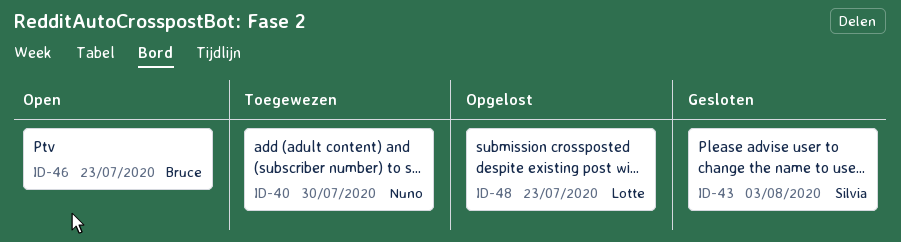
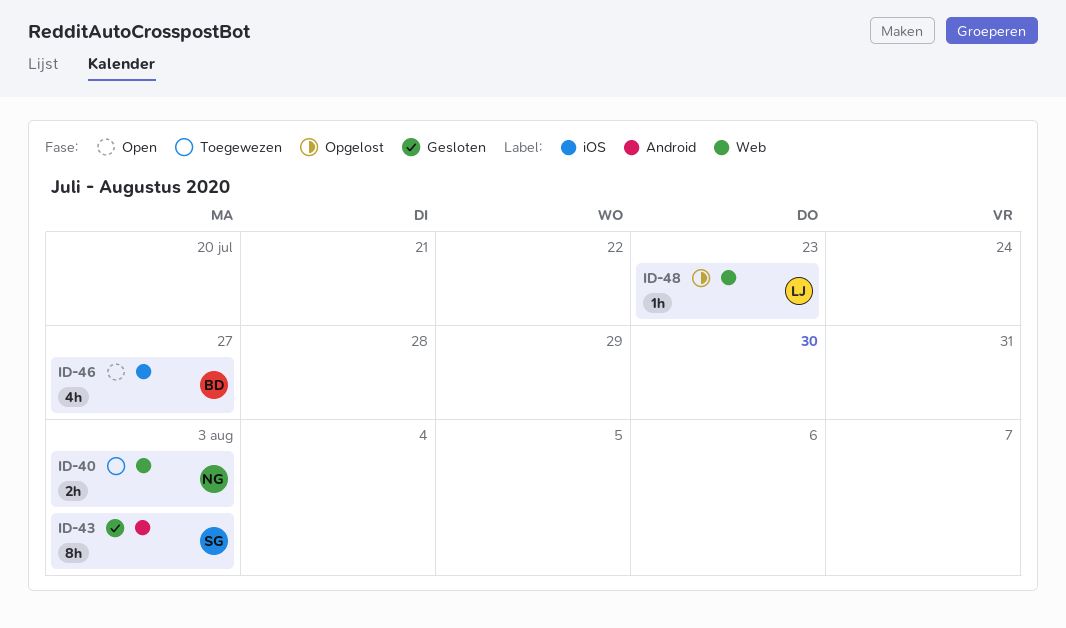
ID-40, due: Jul 30 -> Aug 3
ID-46, due: Jul 23 -> Jul 27

